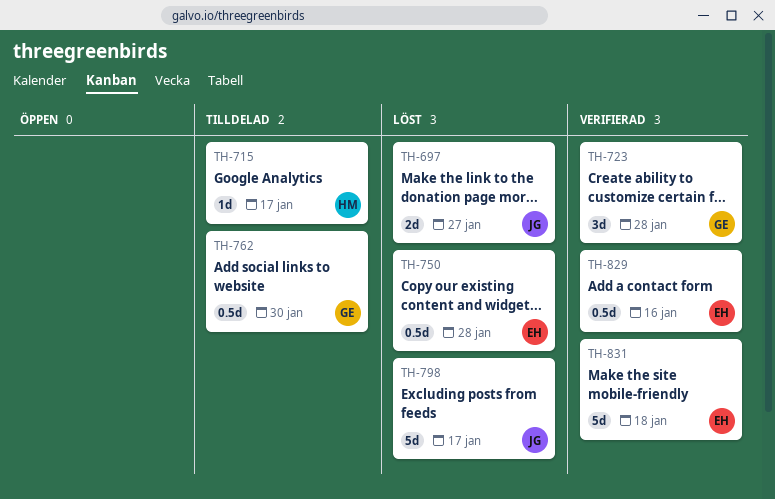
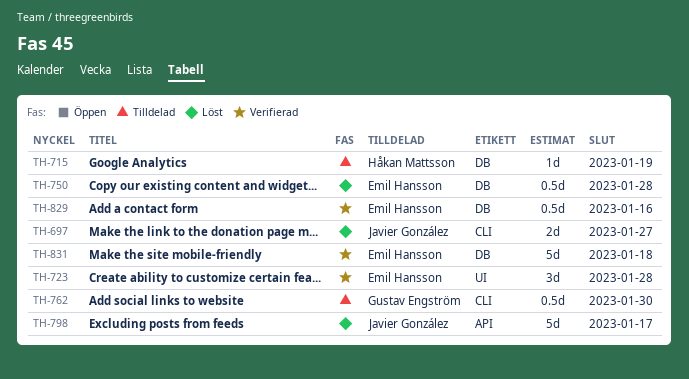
TH-715, due: Jan 17 -> Jan 19
TH-723, owner: Gustav Engström -> Emil Hansson

